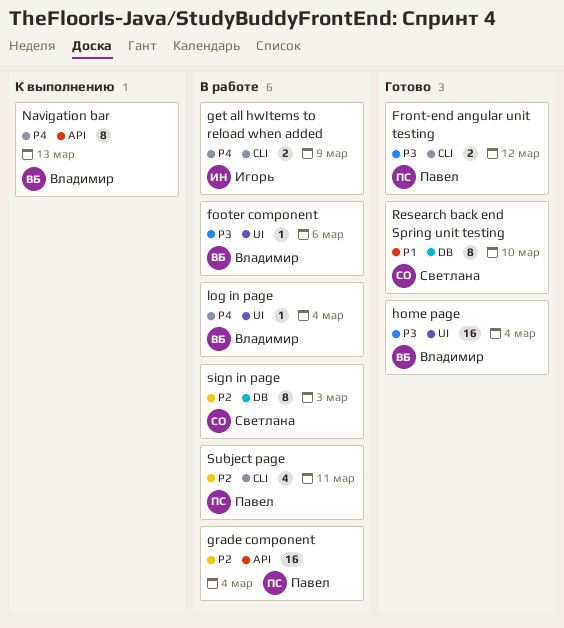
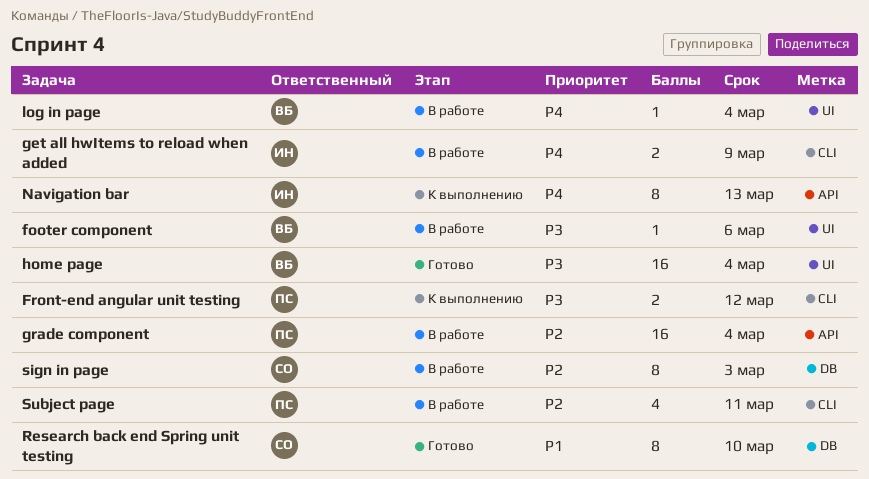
Front-end angular unit testing, status: Готово -> К выполнению
Navigation bar, owner: Владимир -> Игорь

